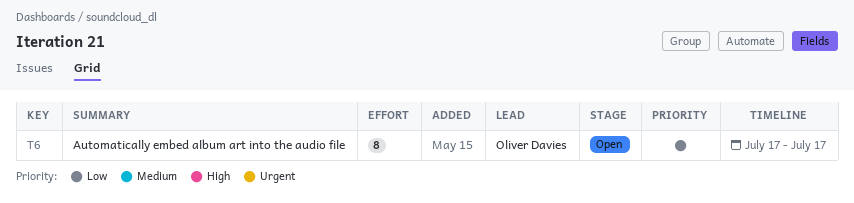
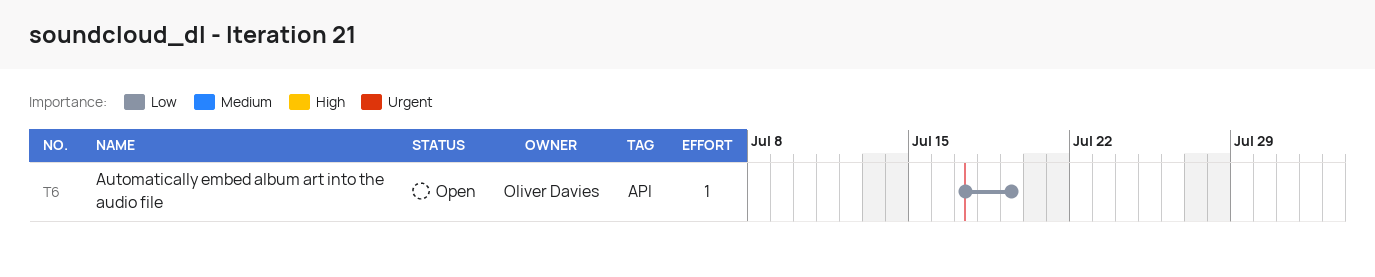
T6, estimate: 8 -> 1
T6, due: Jul 17 -> Jul 19

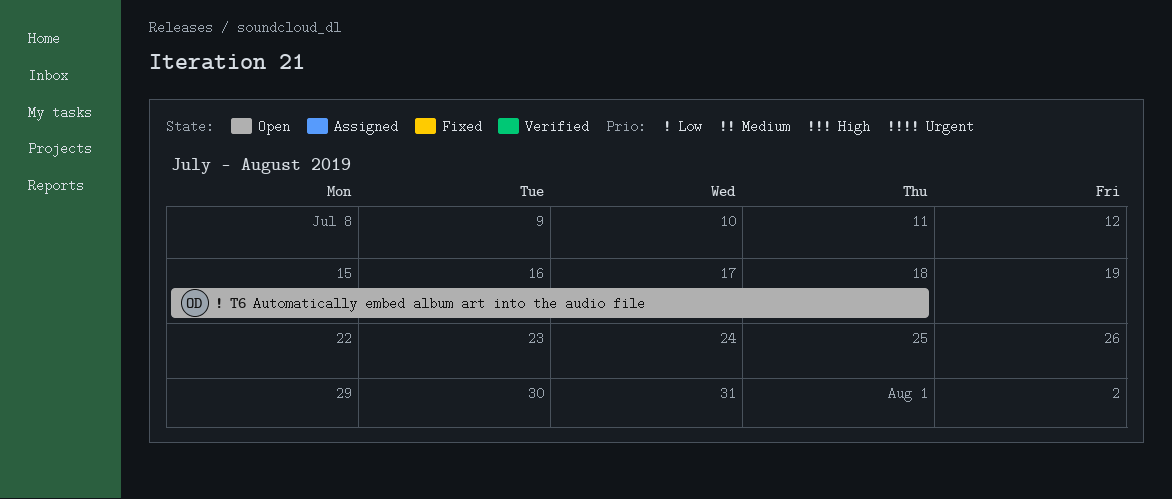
T6, start: Jul 17 -> Jul 15
T6, due: Jul 19 -> Jul 18

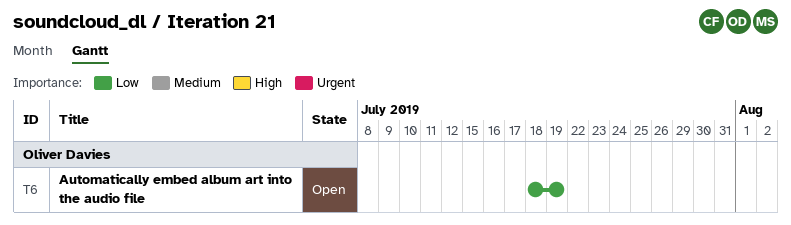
T6, start: Jul 15 -> Jul 18
T6, due: Jul 18 -> Jul 19

